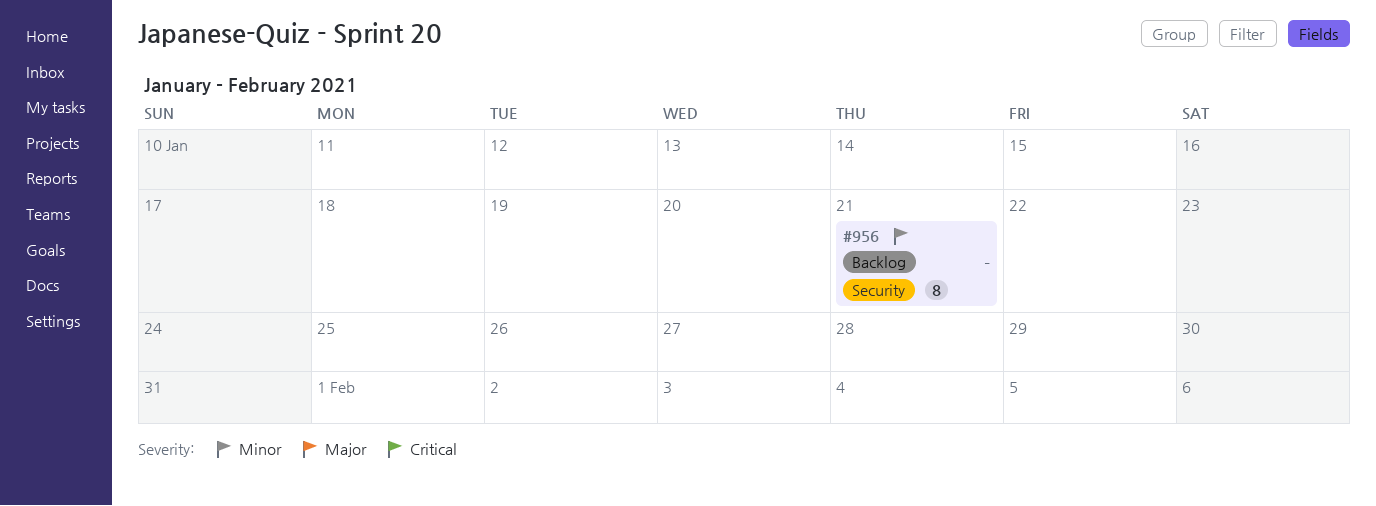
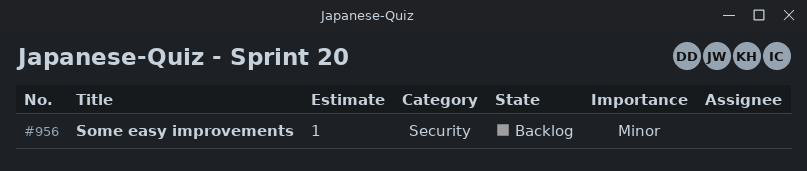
#956, estimate: 8 -> 1

